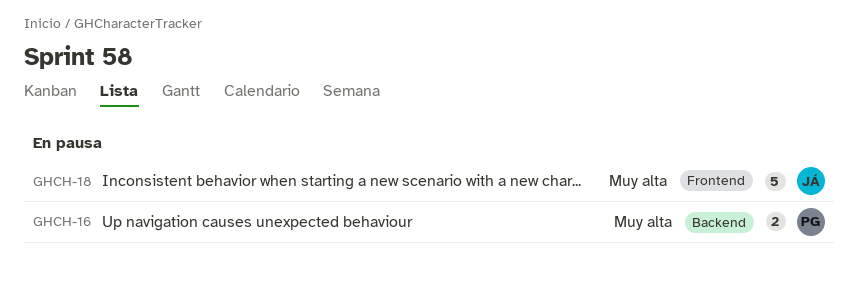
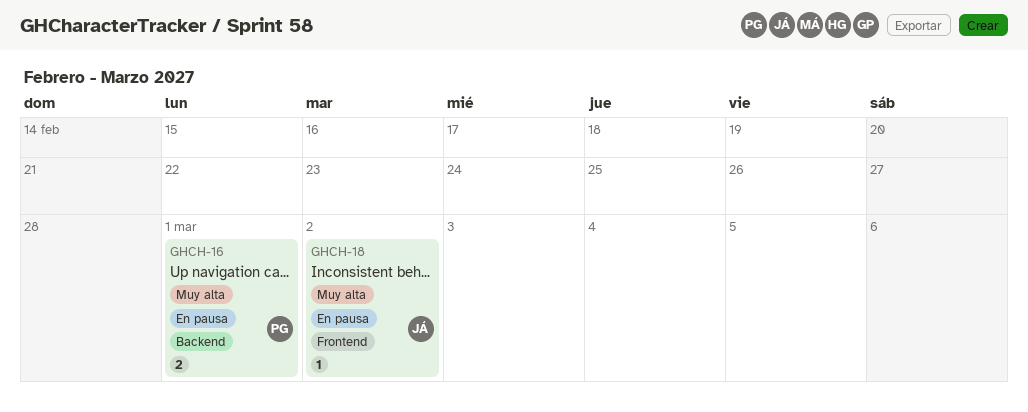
GHCH-18, estimate: 5 -> 1

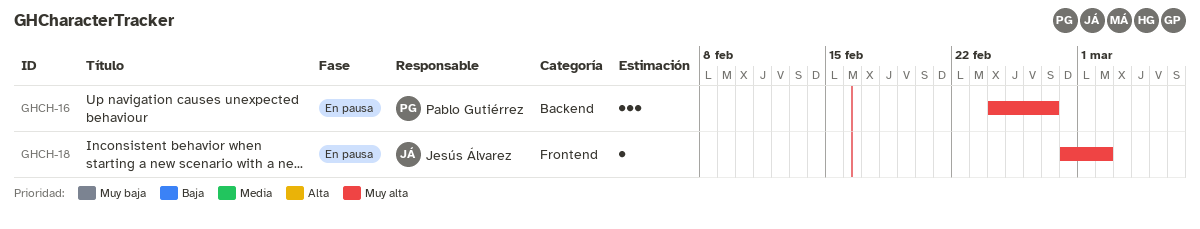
GHCH-16, estimate: 2 -> 3
GHCH-16, due: Mar 1 -> Feb 27

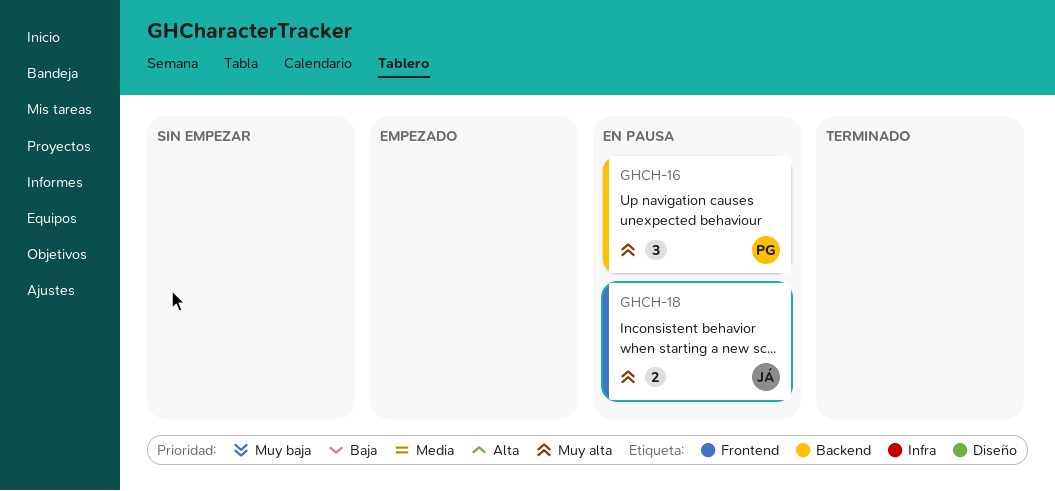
GHCH-18, estimate: 1 -> 2

